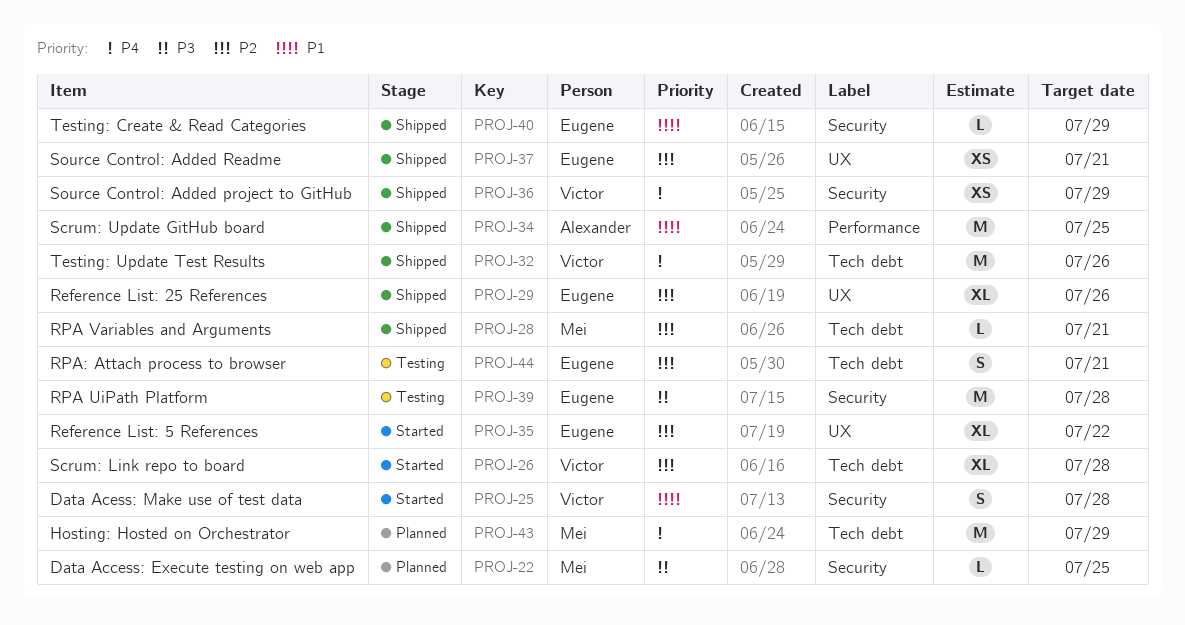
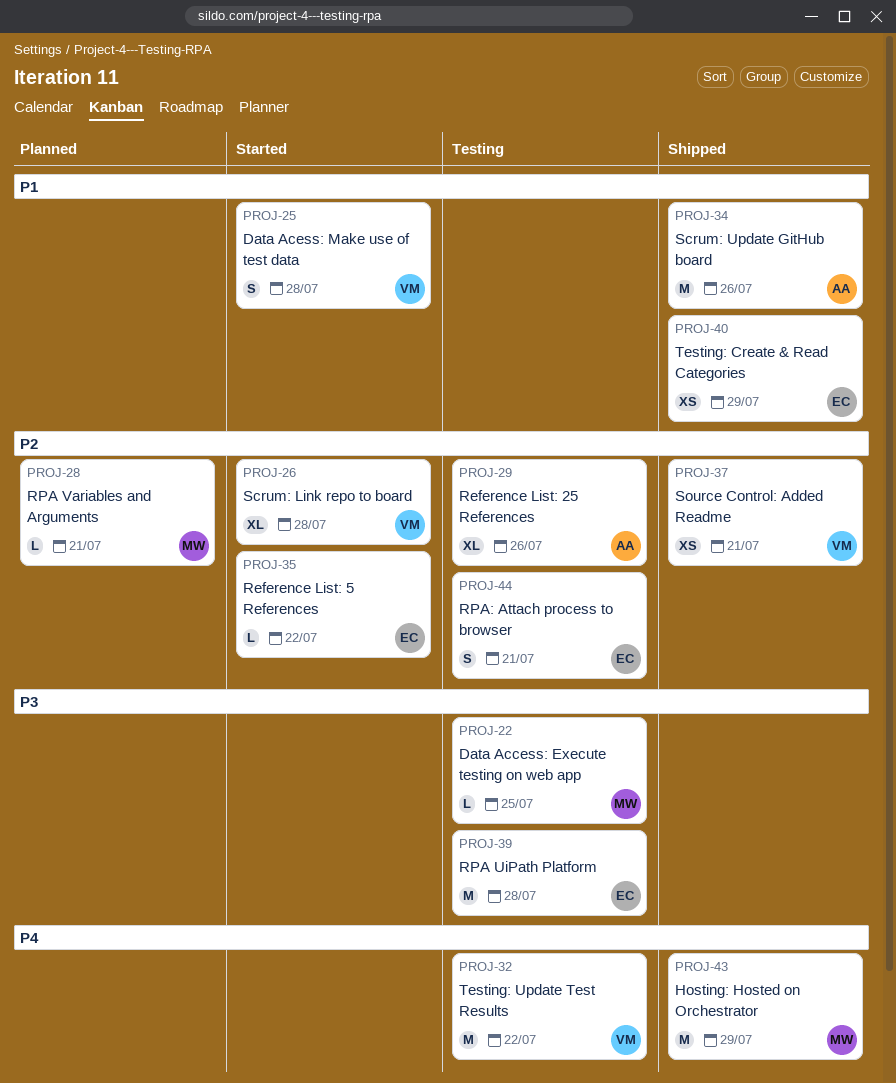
PROJ-22, status: Planned -> Testing
PROJ-28, status: Shipped -> Planned
PROJ-29, status: Shipped -> Testing
PROJ-29, owner: Eugene -> Alexander
PROJ-32, status: Shipped -> Testing
PROJ-32, due: Jul 26 -> Jul 22
PROJ-34, due: Jul 25 -> Jul 26
PROJ-35, estimate: XL -> L
PROJ-36: present -> none
PROJ-37, owner: Eugene -> Victor
PROJ-40, estimate: L -> XS
PROJ-43, status: Planned -> Shipped

